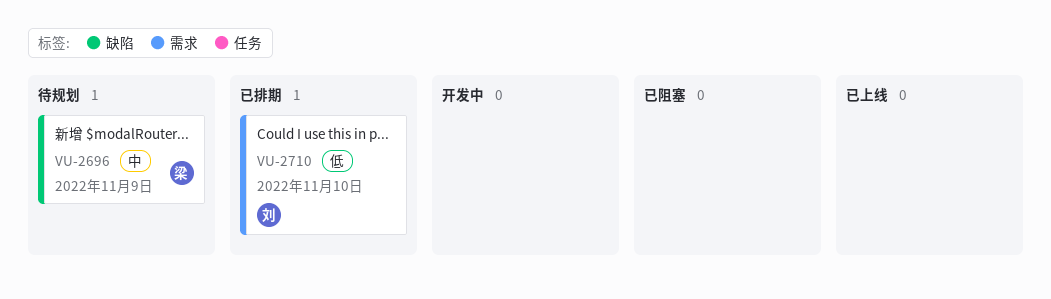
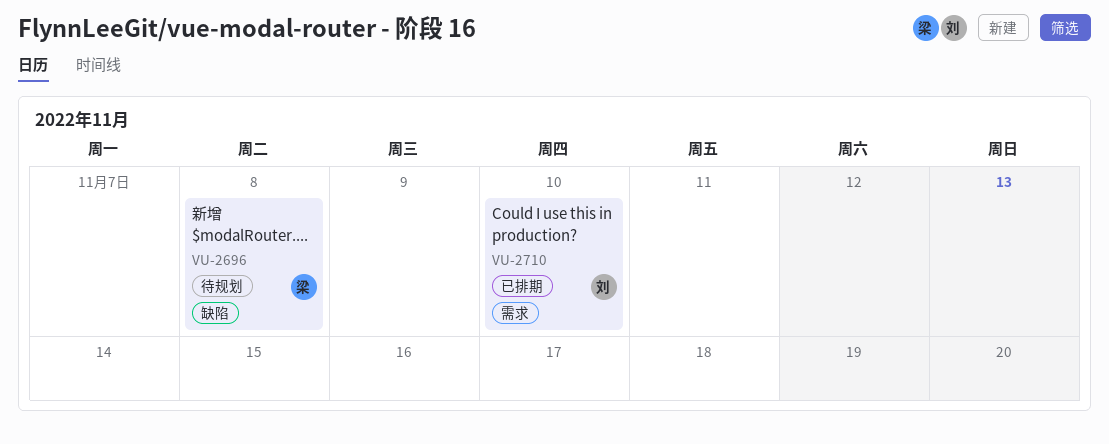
VU-2696, due: Nov 9 -> Nov 8

